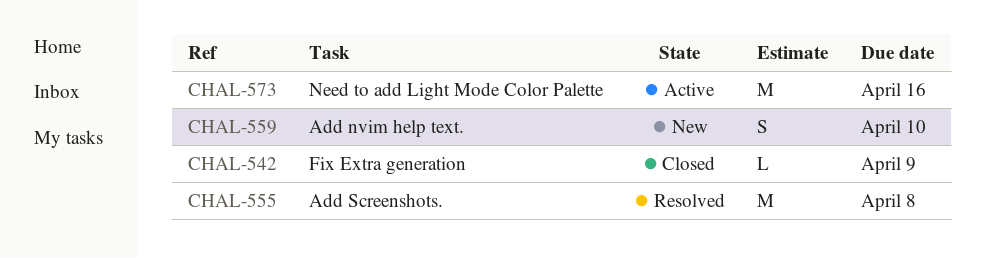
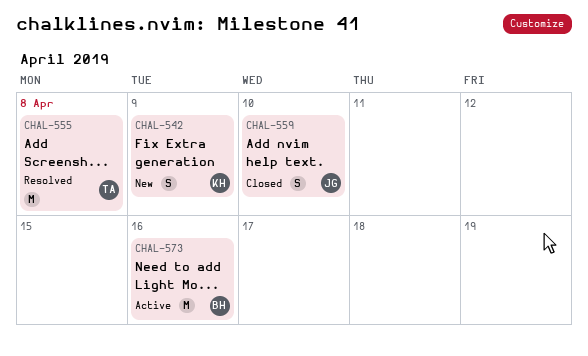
CHAL-542, status: Closed -> New
CHAL-542, estimate: L -> S
CHAL-559, status: New -> Closed

